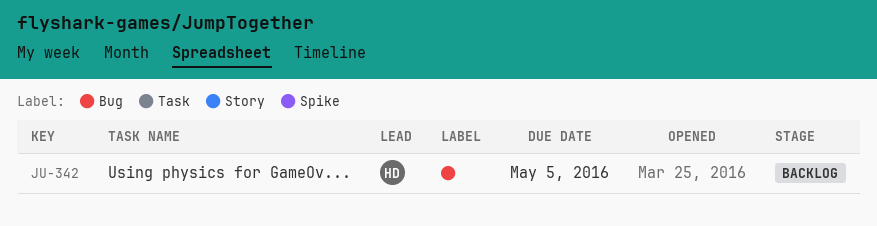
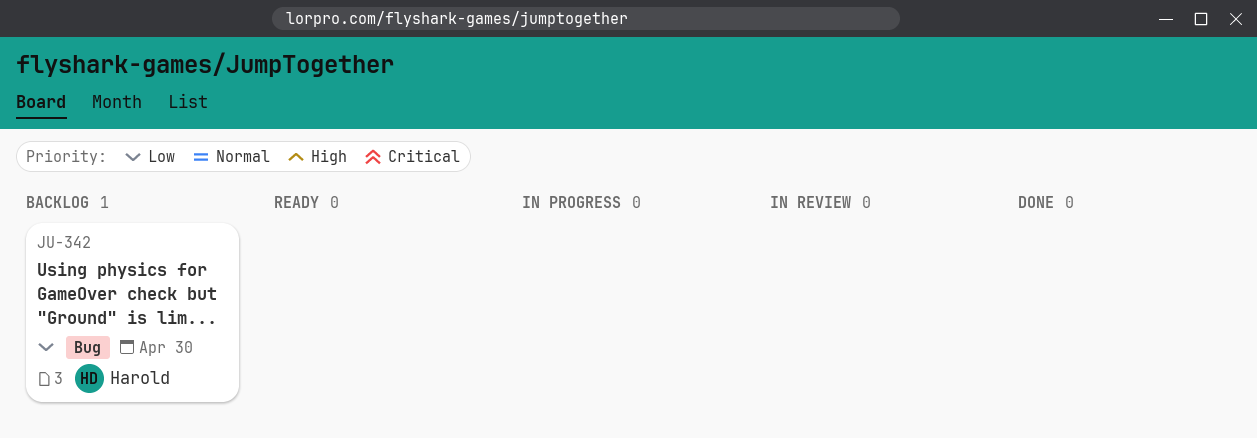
JU-342, due: May 5 -> Apr 30

